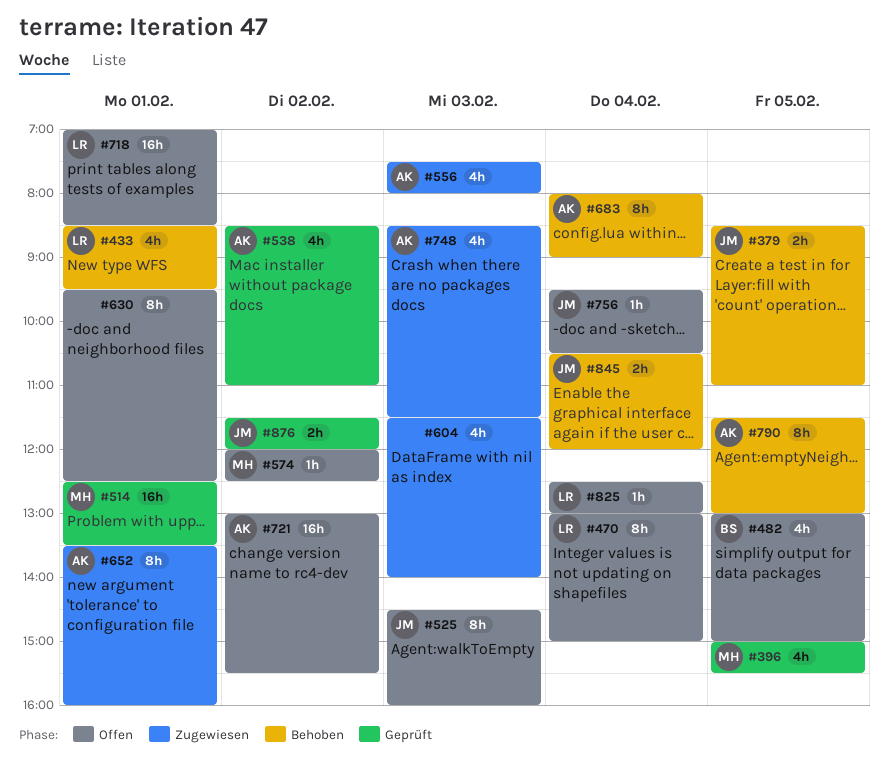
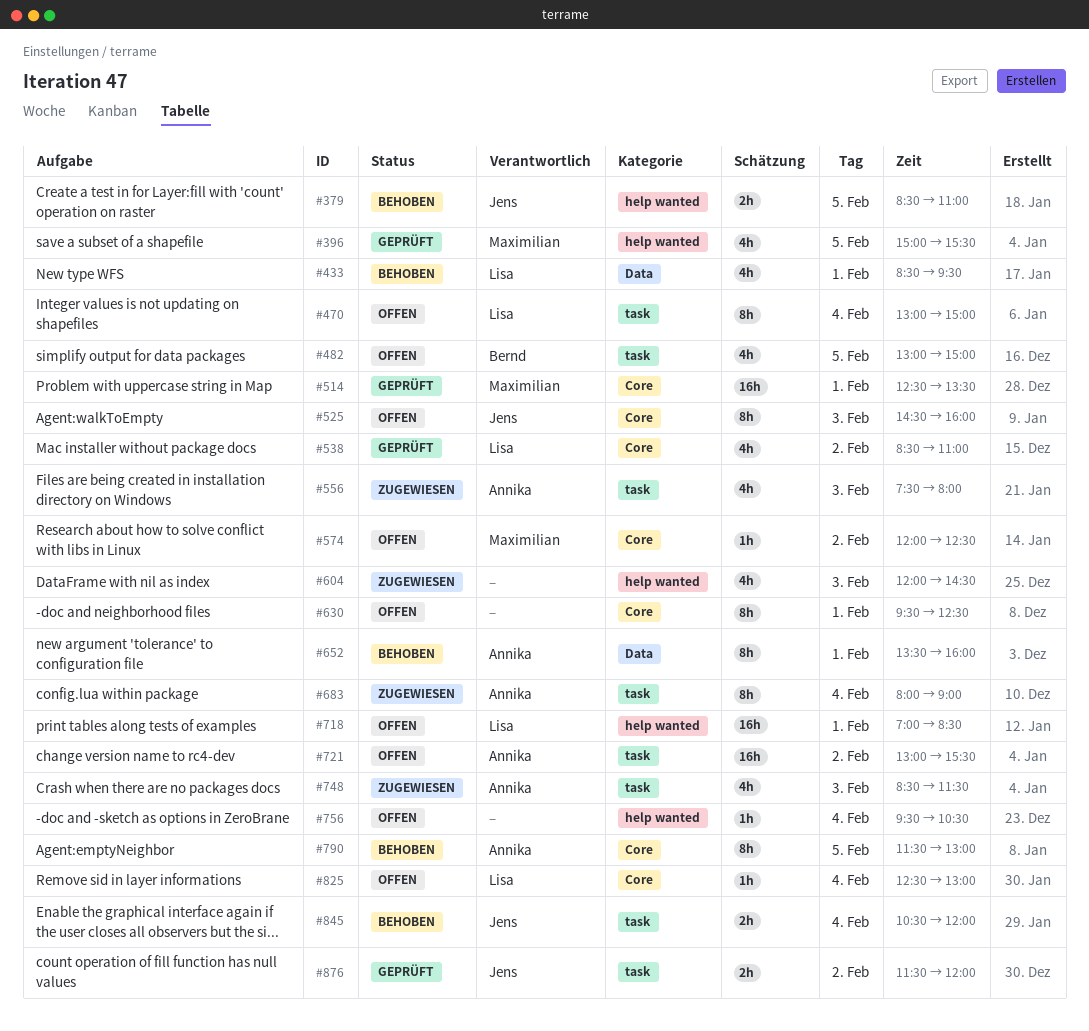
#538, owner: Annika -> Lisa
#604, begins: 11:30 -> 12:00
#604, ends: 14:00 -> 14:30
#652, status: Zugewiesen -> Behoben
#683, status: Behoben -> Zugewiesen
#756, owner: Jens -> none

